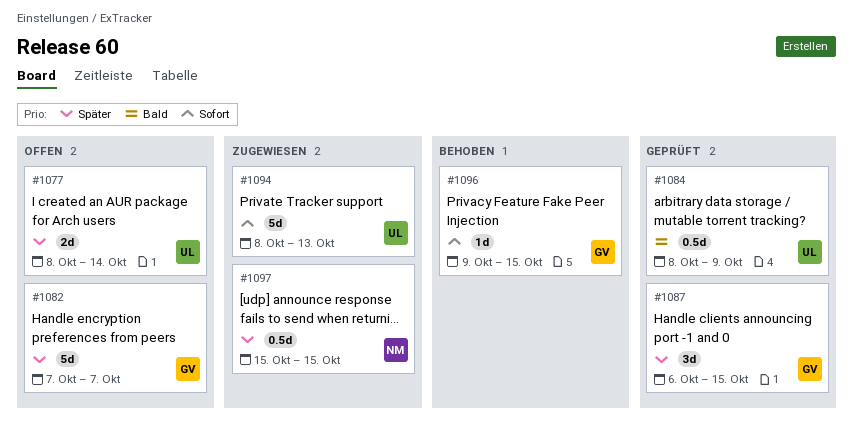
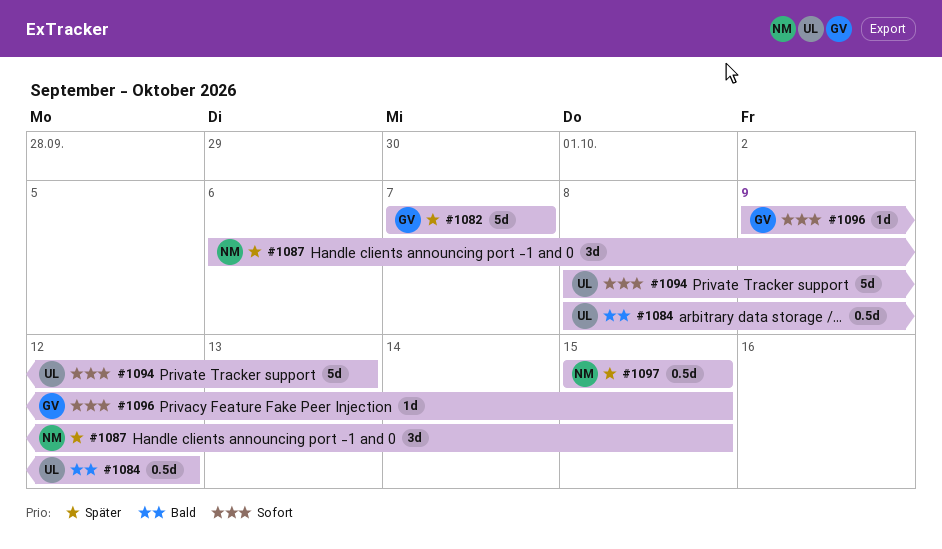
#1077: present -> none
#1084, due: Oct 9 -> Oct 12
#1087, owner: GV -> NM

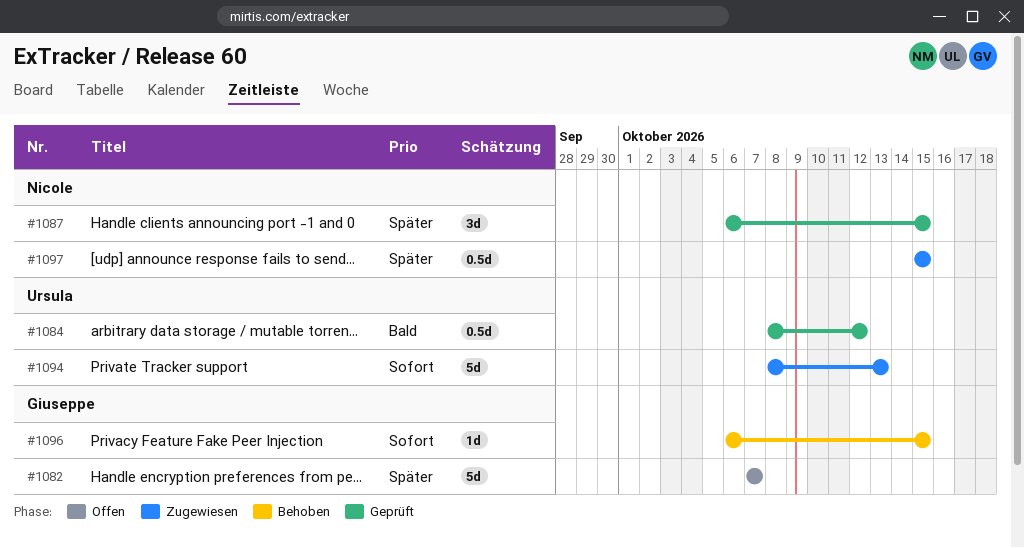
#1096, start: Oct 9 -> Oct 6

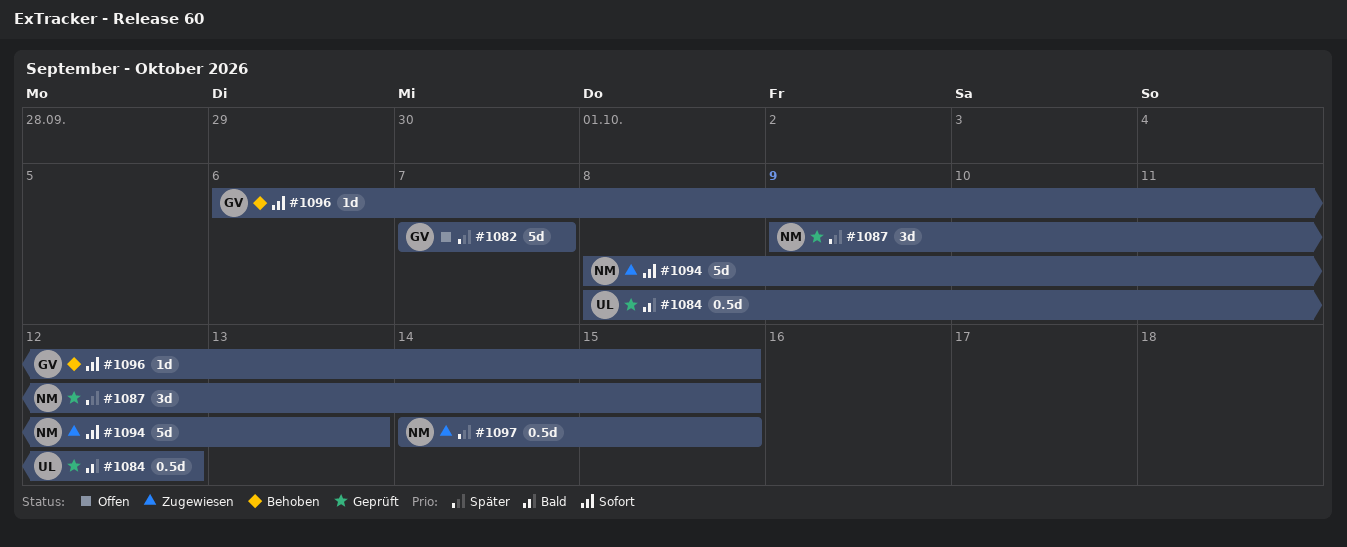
#1087, start: Oct 6 -> Oct 9
#1094, owner: Ursula -> Nicole
#1097, start: Oct 15 -> Oct 14

